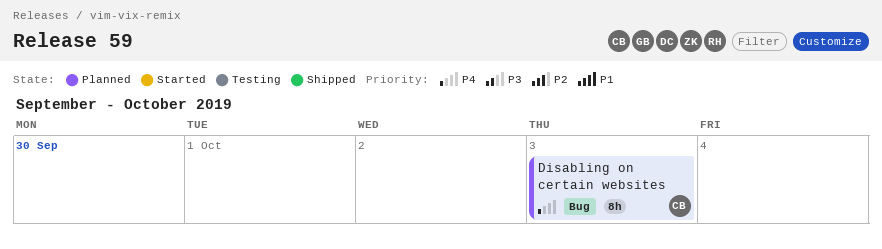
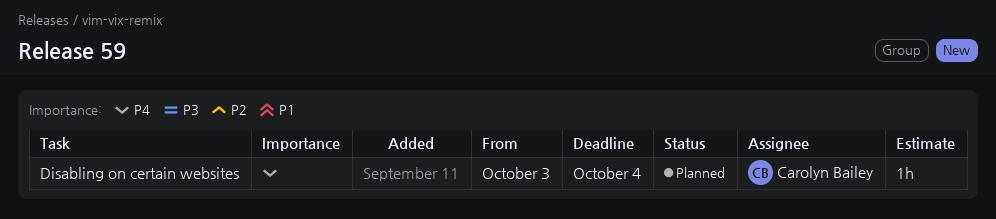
Disabling on certain websites, estimate: 8h -> 1h
Disabling on certain websites, due: Oct 3 -> Oct 4

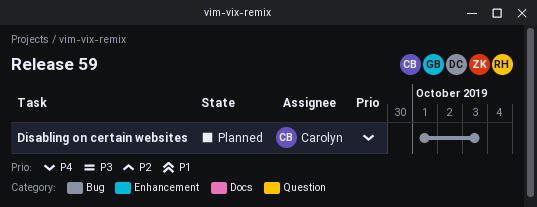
Disabling on certain websites, start: Oct 3 -> Oct 1
Disabling on certain websites, due: Oct 4 -> Oct 3

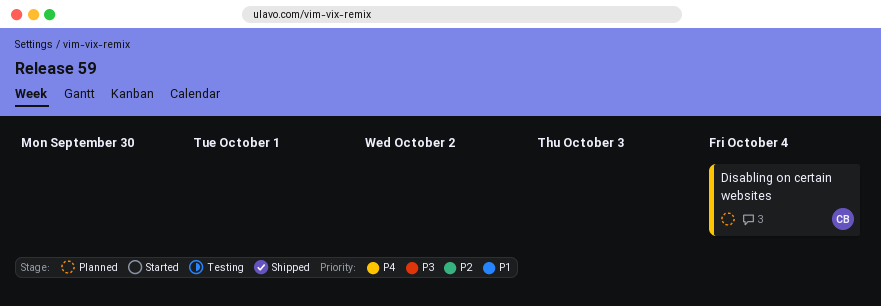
Disabling on certain websites, due: Oct 3 -> Oct 4

